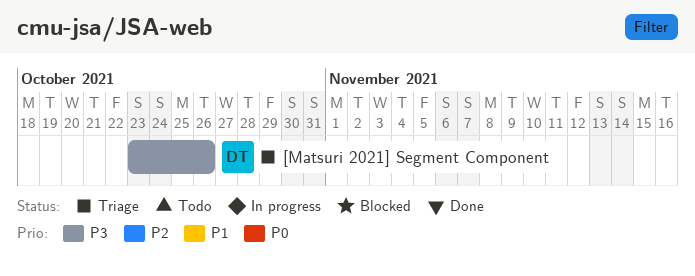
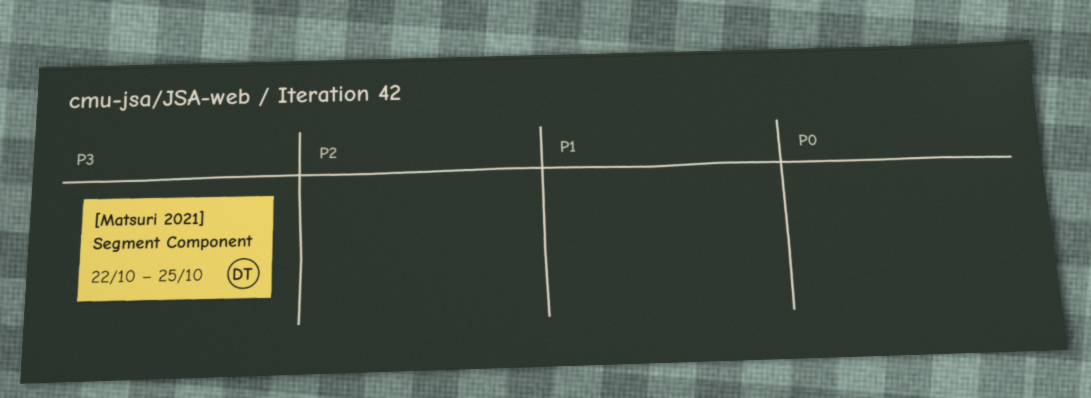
[Matsuri 2021] Segment Component, start: Oct 23 -> Oct 22
[Matsuri 2021] Segment Component, due: Oct 26 -> Oct 25

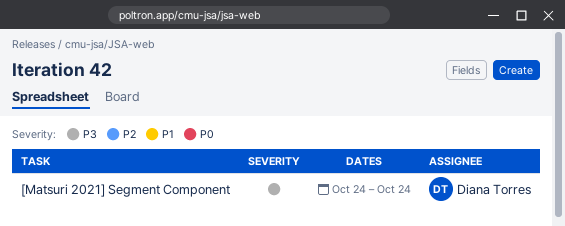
[Matsuri 2021] Segment Component, start: Oct 22 -> Oct 24
[Matsuri 2021] Segment Component, due: Oct 25 -> Oct 24

